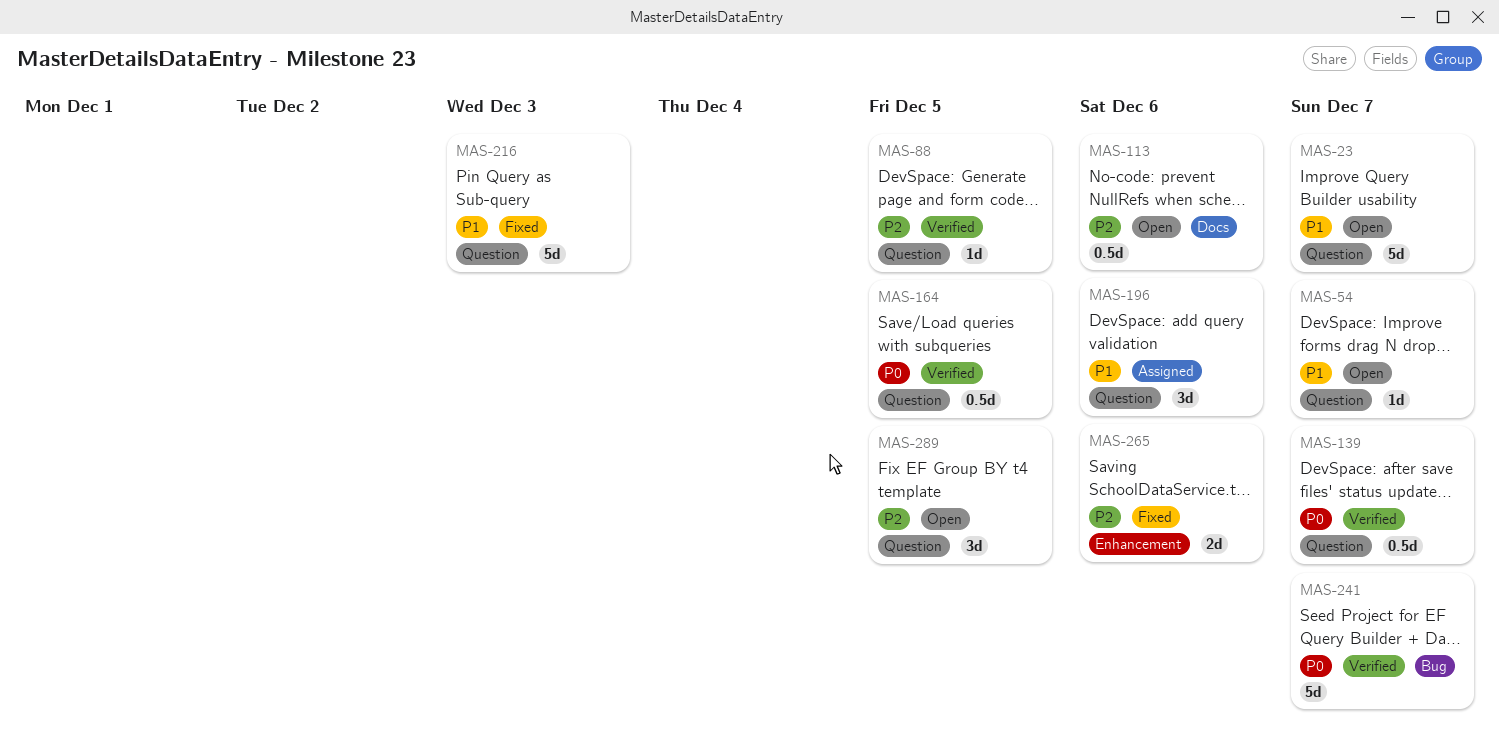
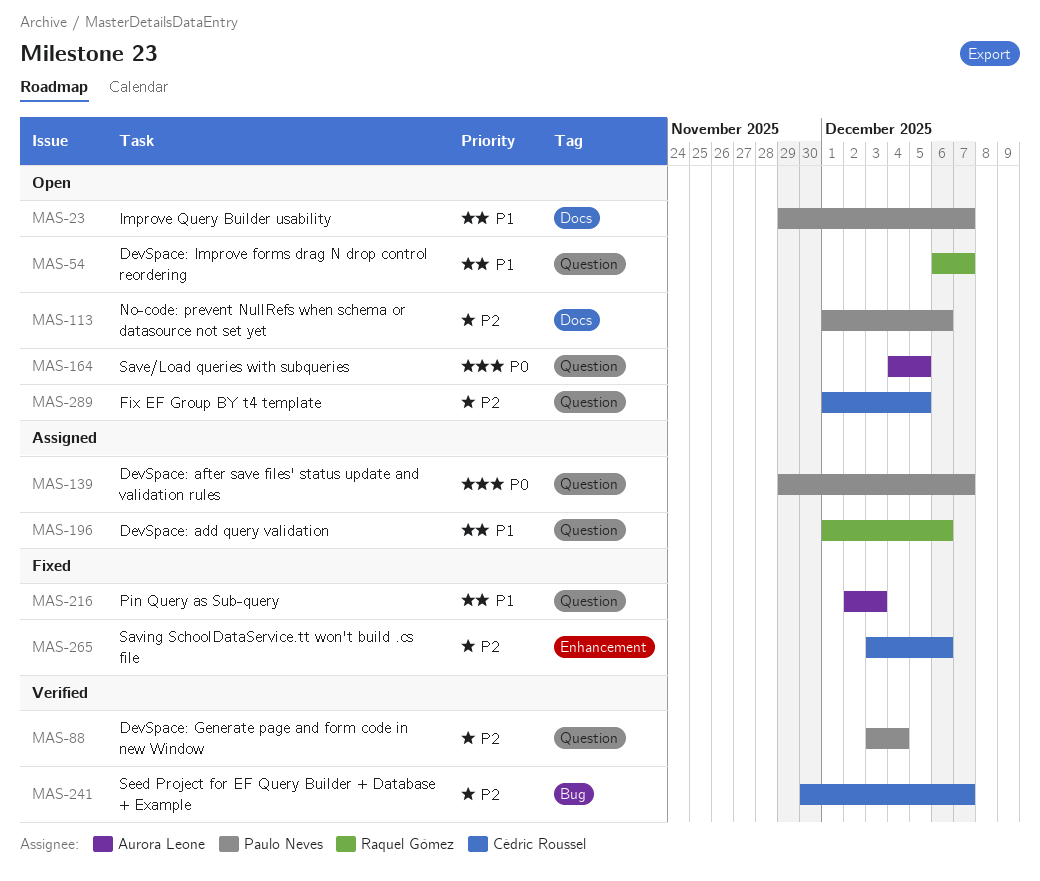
MAS-23, label: Question -> Docs
MAS-88, due: Dec 5 -> Dec 4
MAS-139, status: Verified -> Assigned
MAS-164, status: Verified -> Open
MAS-241, priority: P0 -> P2

